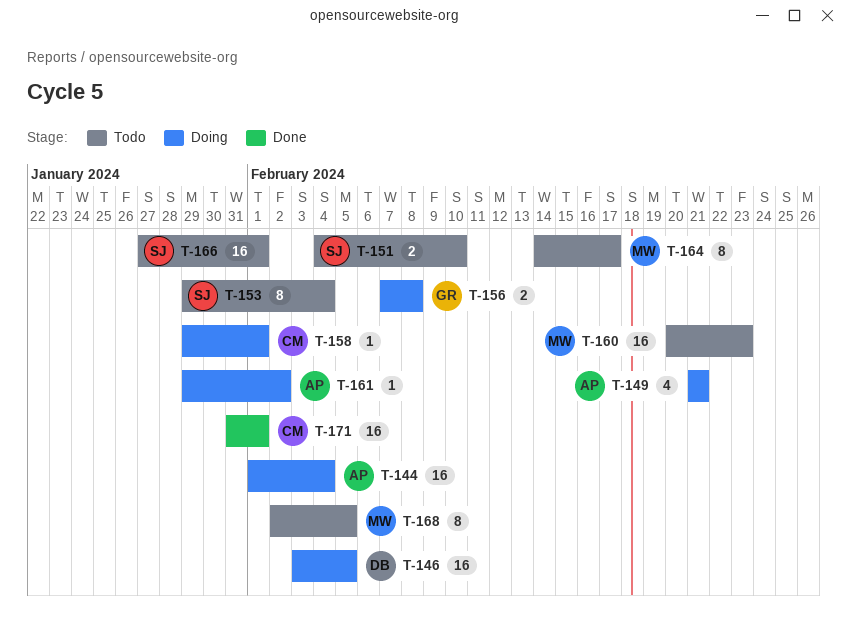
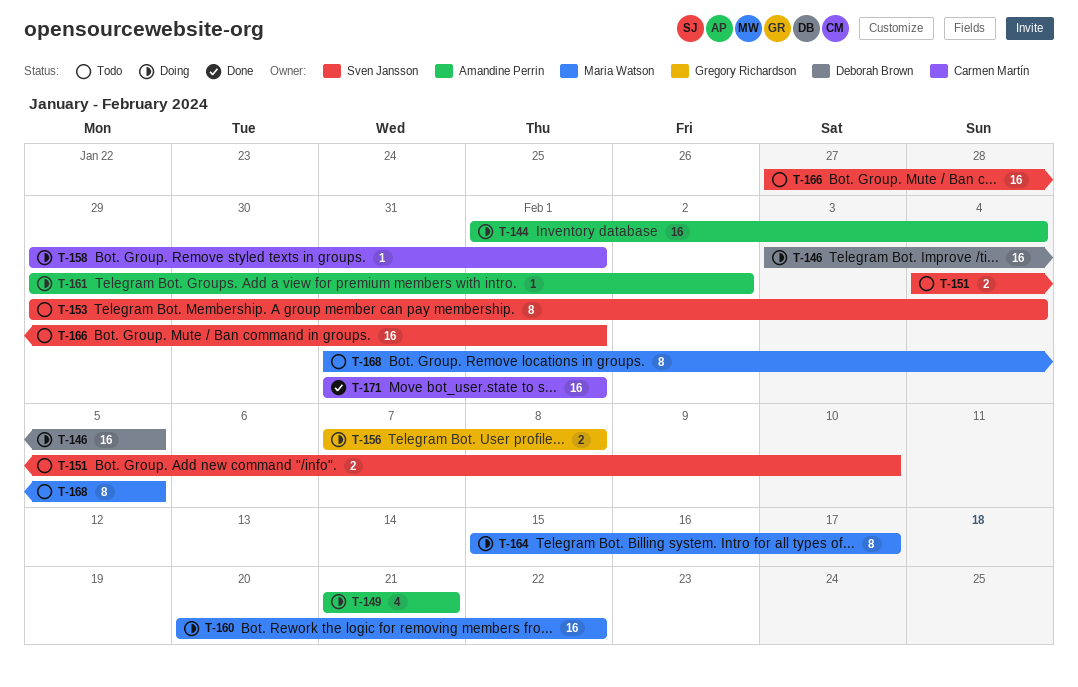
T-160, status: Todo -> Doing
T-160, due: Feb 23 -> Feb 22
T-164, status: Todo -> Doing
T-164, start: Feb 14 -> Feb 15
T-168, start: Feb 2 -> Jan 31

